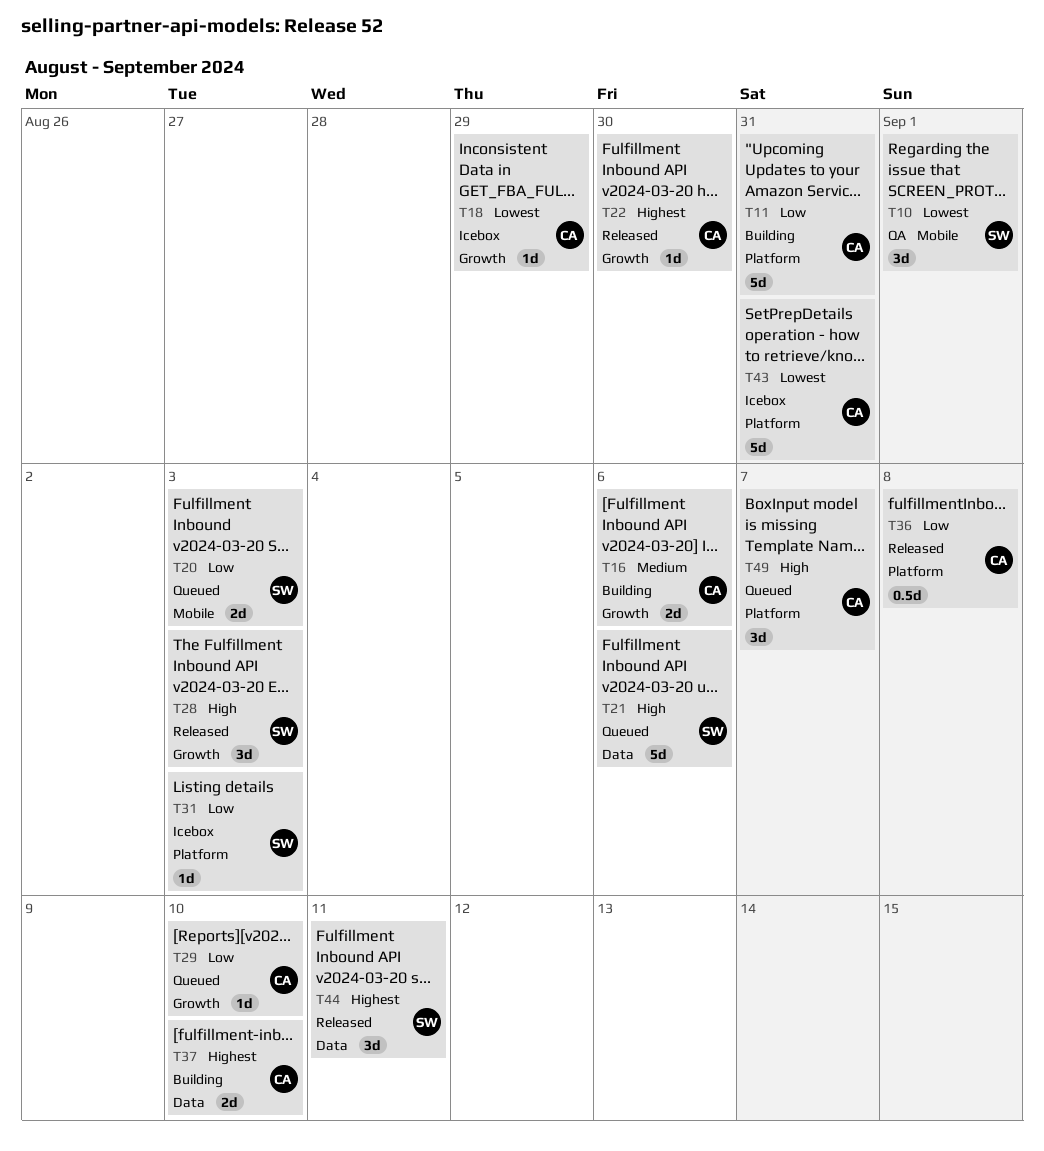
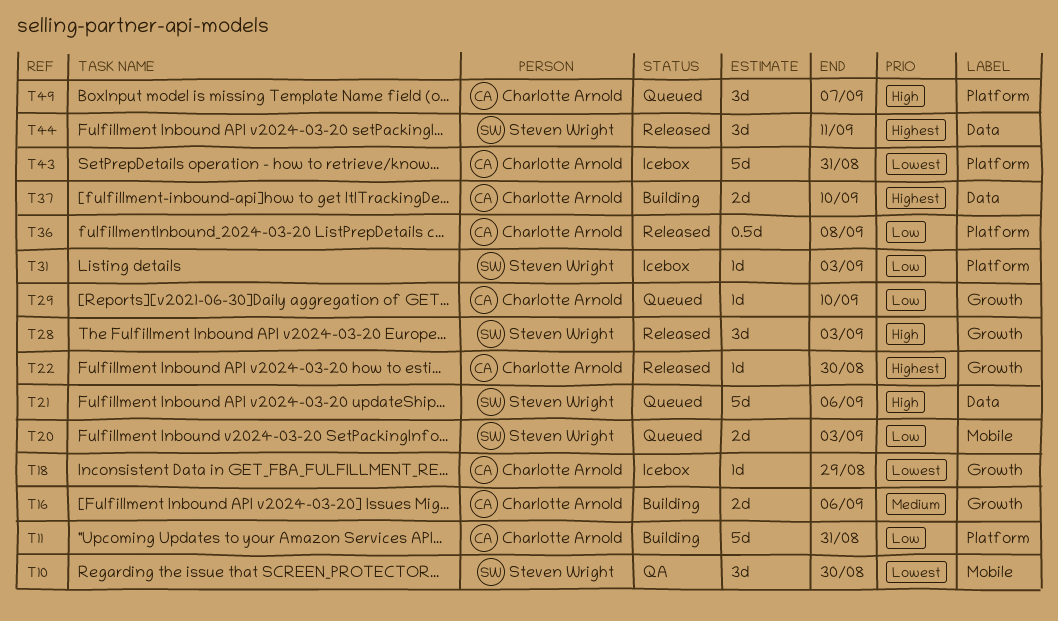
T10, due: Sep 1 -> Aug 30

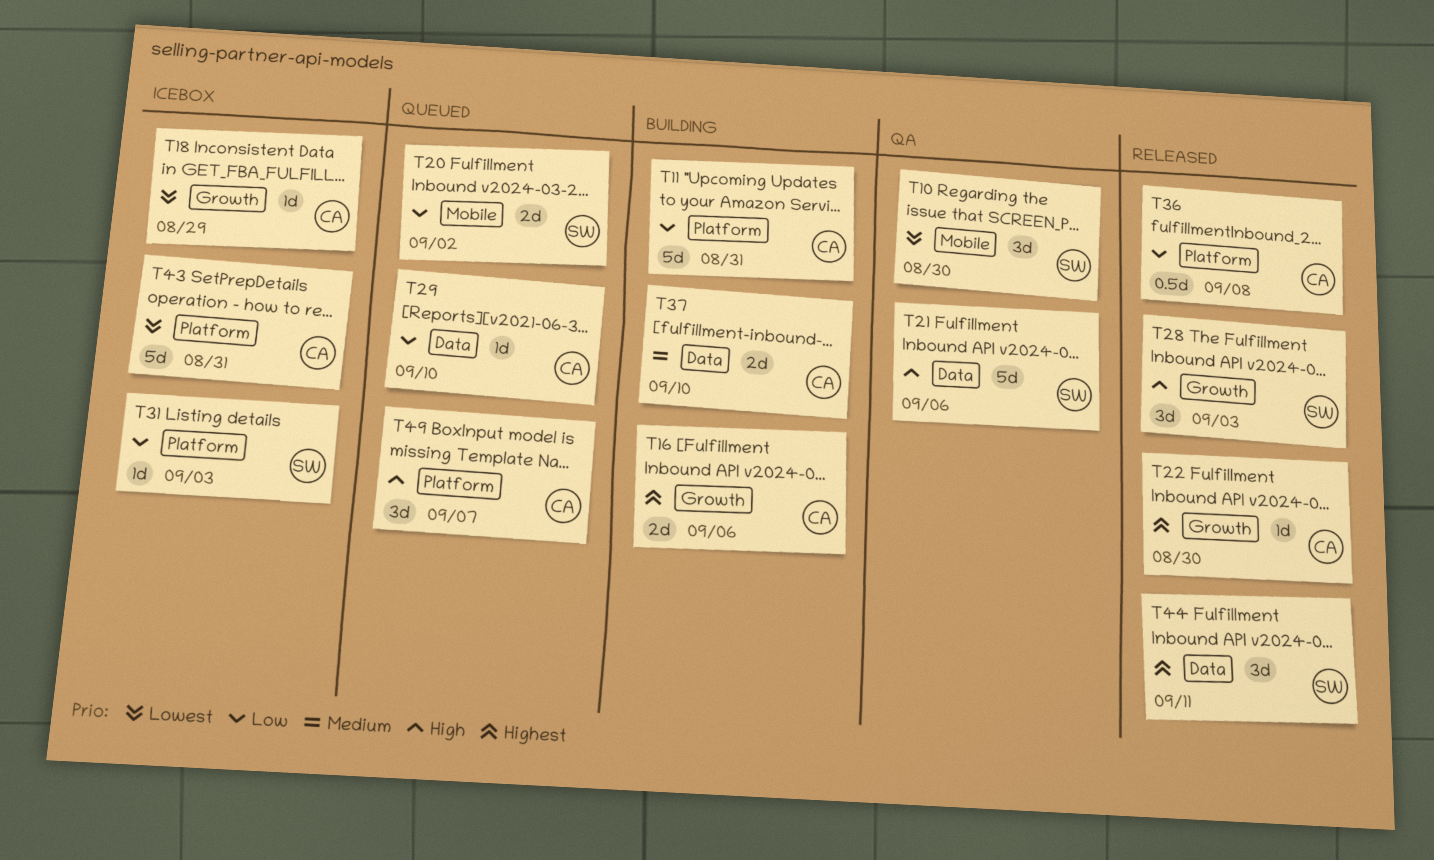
T16, priority: Medium -> Highest
T20, due: Sep 3 -> Sep 2
T21, status: Queued -> QA
T29, label: Growth -> Data
T37, priority: Highest -> Medium

